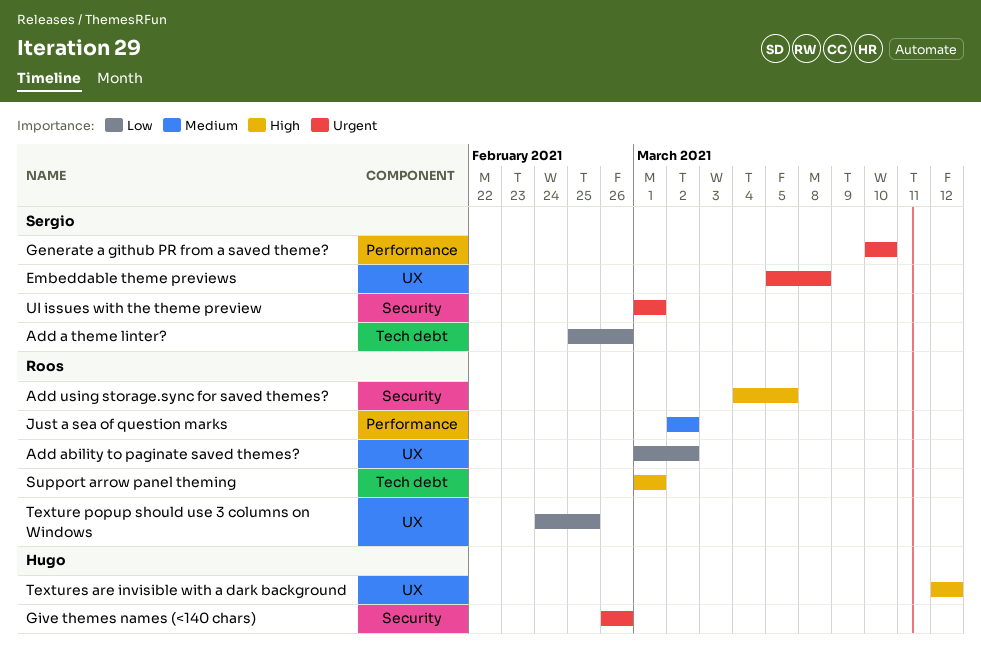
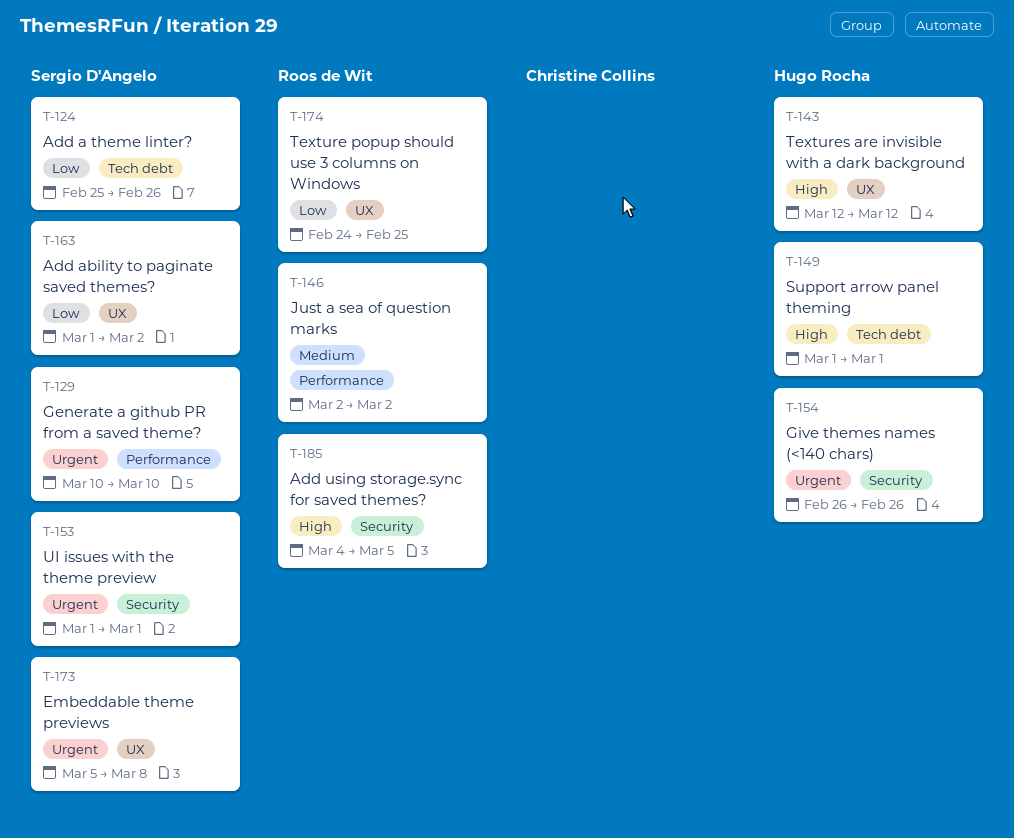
Add ability to paginate saved themes?, owner: Roos de Wit -> Sergio D'Angelo
Support arrow panel theming, owner: Roos de Wit -> Hugo Rocha

